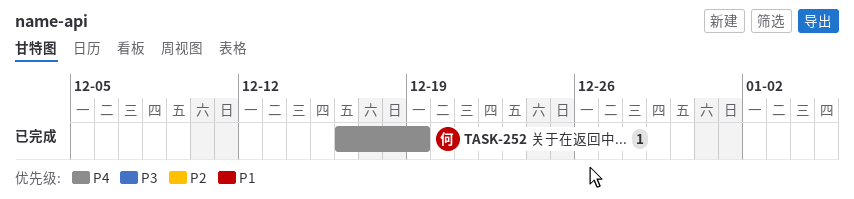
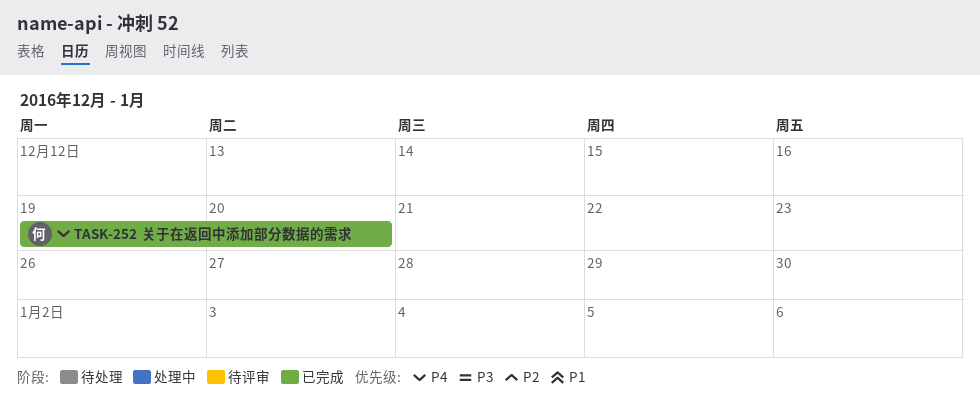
TASK-252, start: Dec 16 -> Dec 19
TASK-252, due: Dec 19 -> Dec 20

